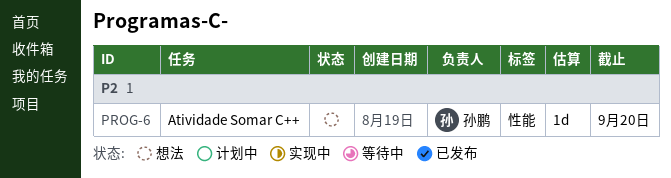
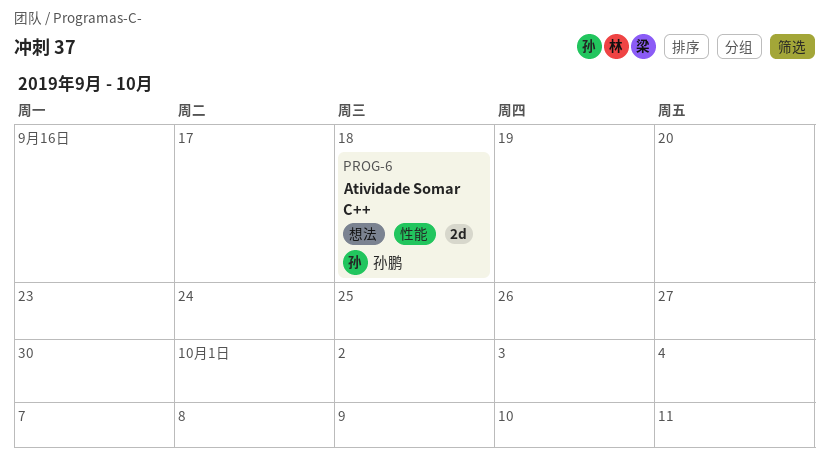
PROG-6, estimate: 1d -> 2d
PROG-6, due: Sep 20 -> Sep 18

